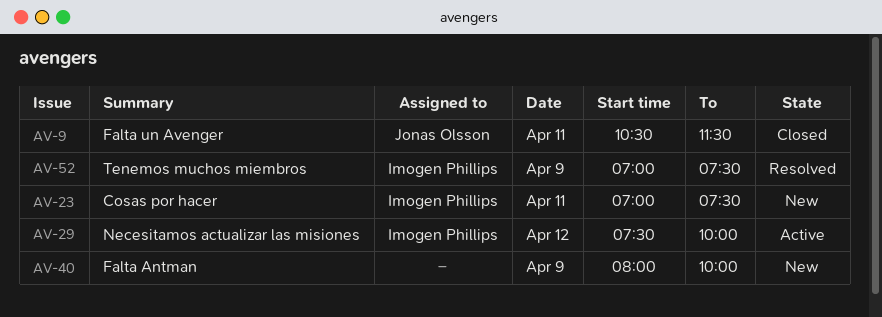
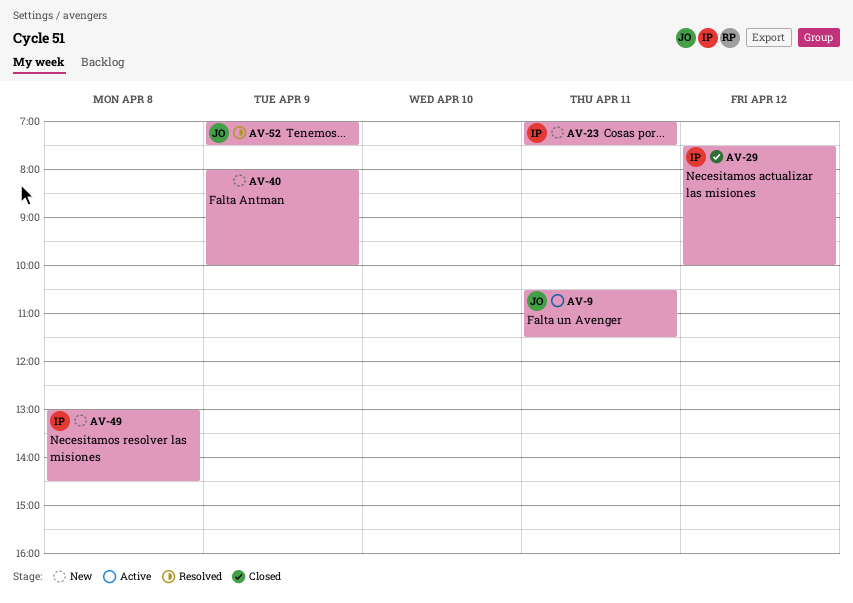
AV-9, status: Closed -> Active
AV-29, status: Active -> Closed
AV-49: none -> present
AV-52, owner: Imogen Phillips -> Jonas Olsson

